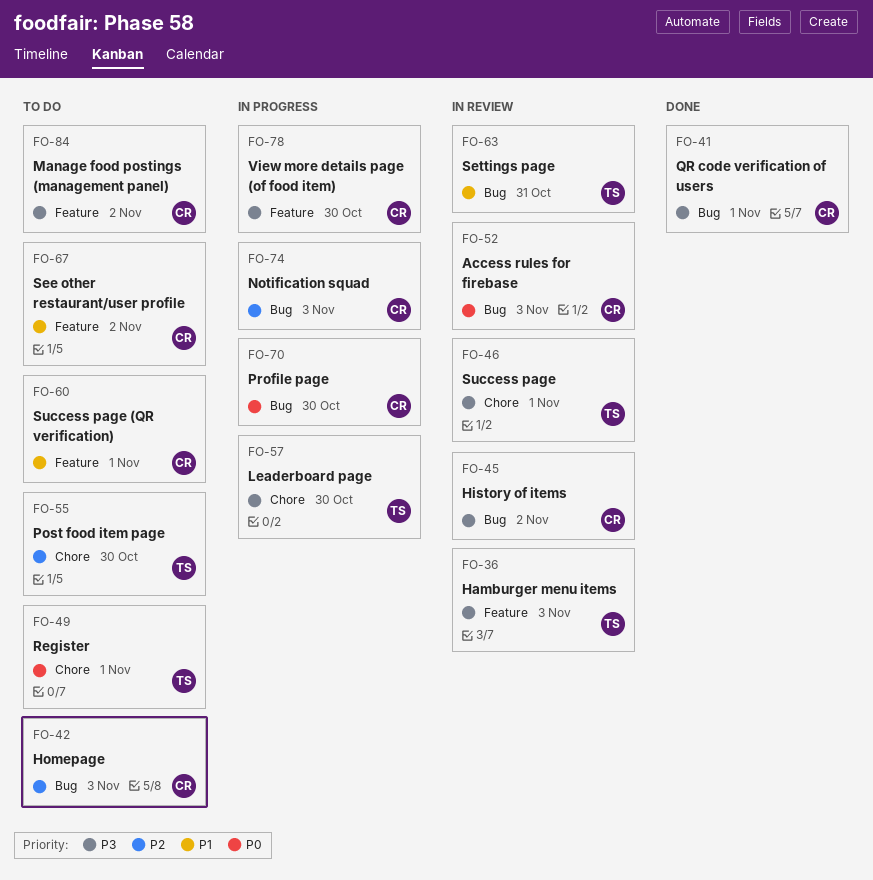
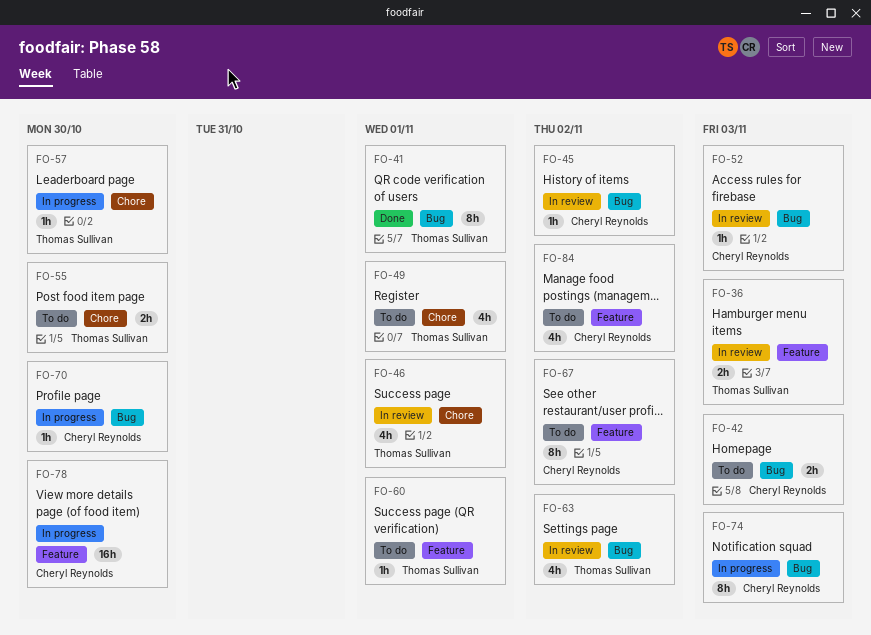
FO-41, owner: Cheryl Reynolds -> Thomas Sullivan
FO-60, owner: Cheryl Reynolds -> Thomas Sullivan
FO-63, due: Oct 31 -> Nov 2

